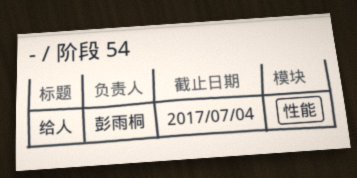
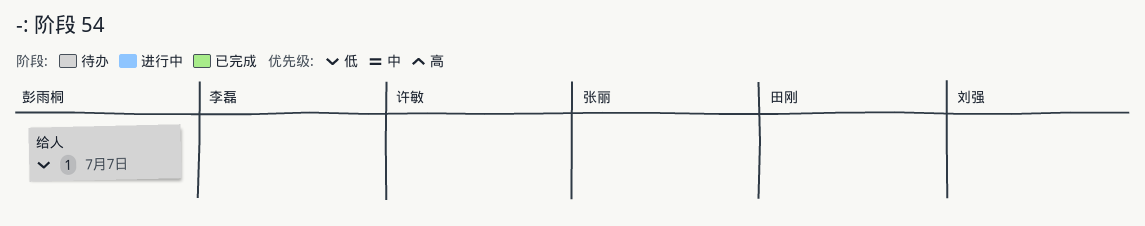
给人, due: Jul 4 -> Jul 7

